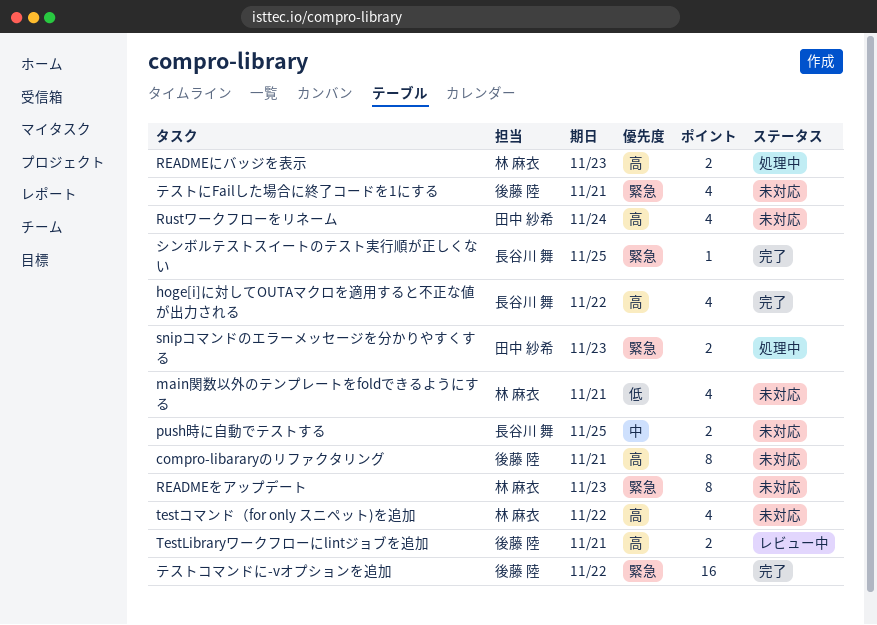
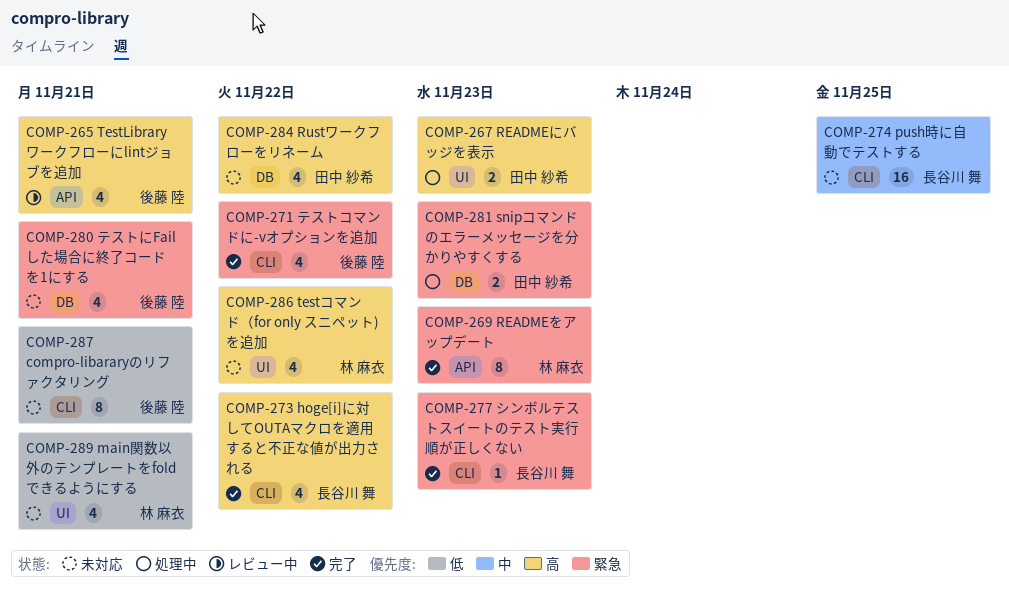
compro-libararyのリファクタリング, priority: 高 -> 低
push時に自動でテストする, estimate: 2 -> 16
READMEにバッジを表示, owner: 林 麻衣 -> 田中 紗希
READMEをアップデート, status: 未対応 -> 完了
Rustワークフローをリネーム, due: Nov 24 -> Nov 22
TestLibraryワークフローにlintジョブを追加, estimate: 2 -> 4
シンボルテストスイートのテスト実行順が正しくない, due: Nov 25 -> Nov 23
テストコマンドに-vオプションを追加, estimate: 16 -> 4

